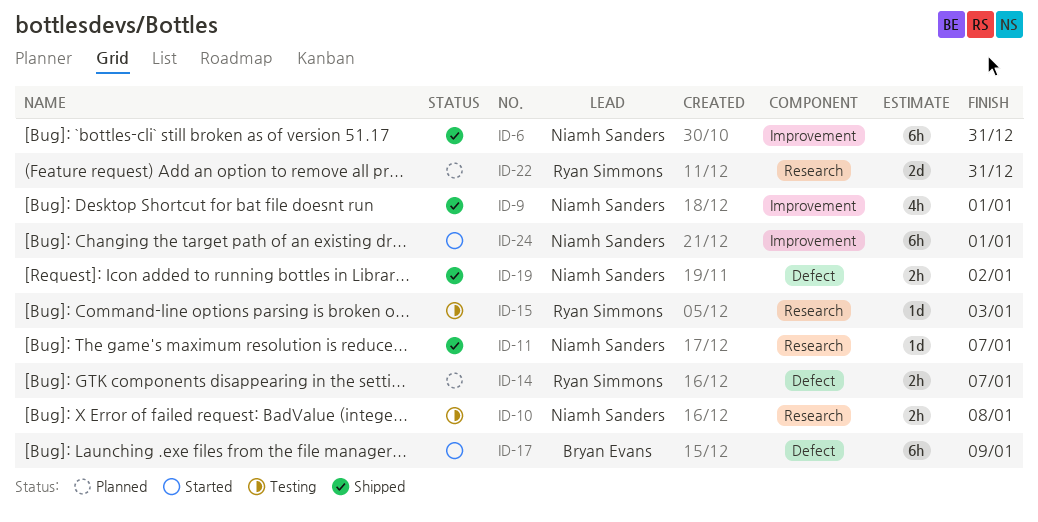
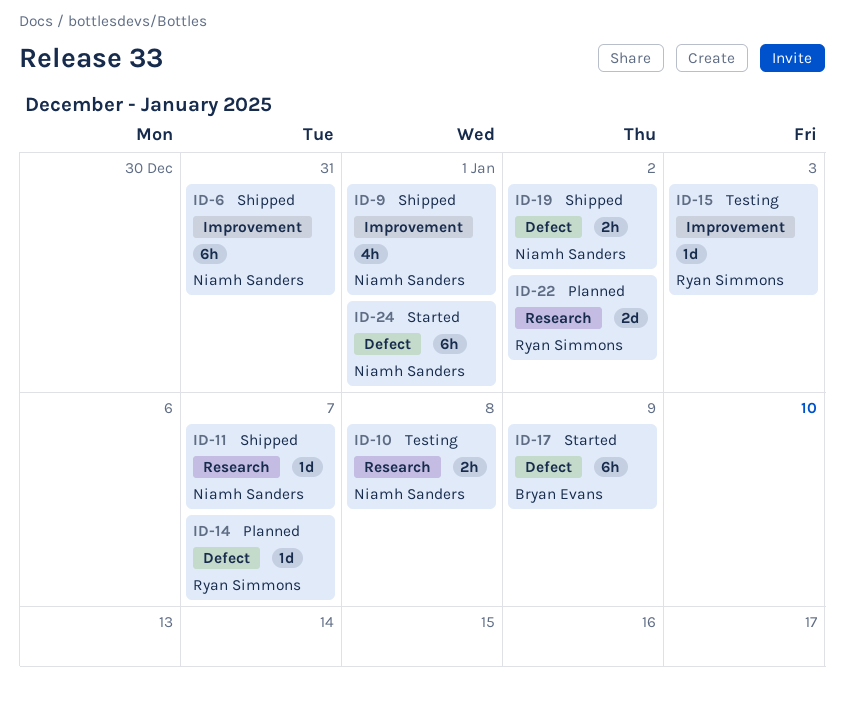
ID-14, estimate: 2h -> 1d
ID-15, label: Research -> Improvement
ID-22, due: Dec 31 -> Jan 2
ID-24, label: Improvement -> Defect

